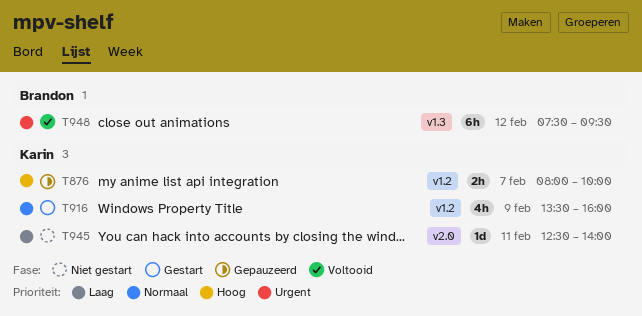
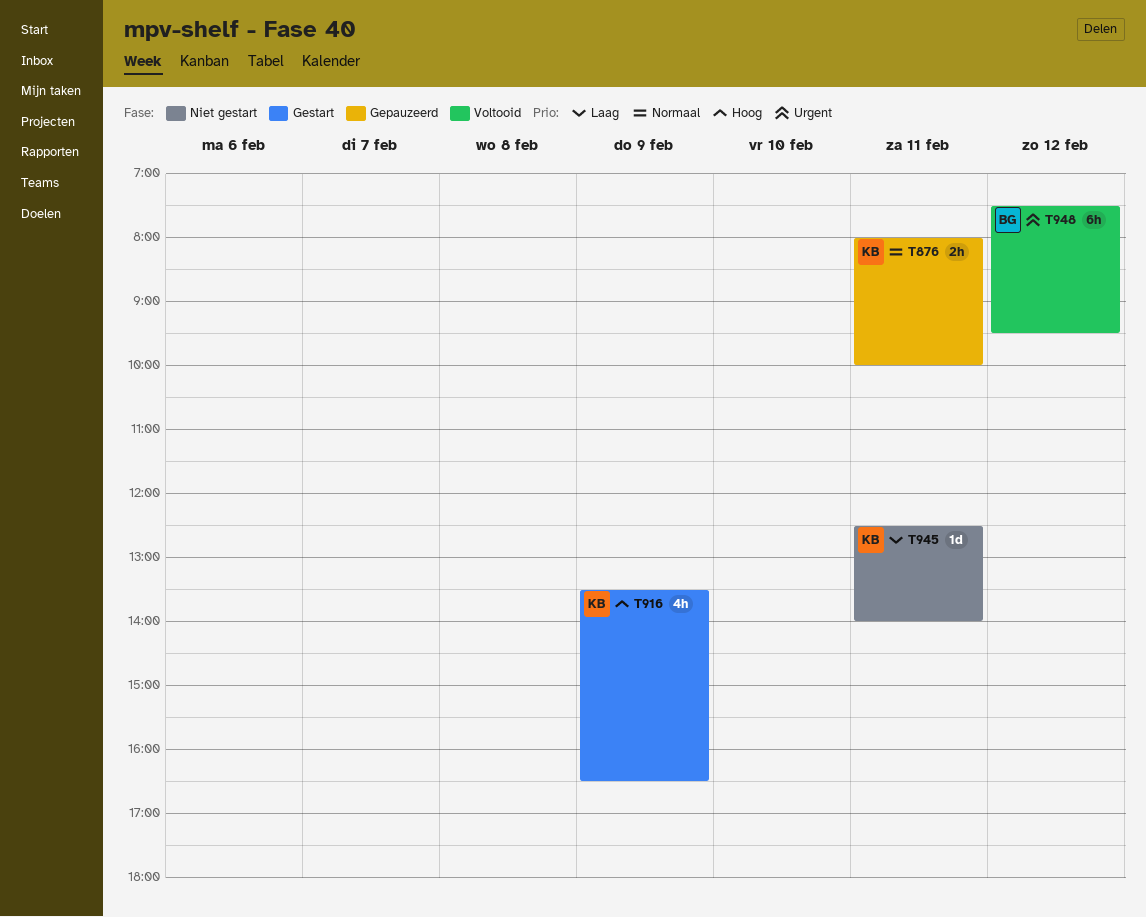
T876, priority: Hoog -> Normaal
T876, day: Feb 7 -> Feb 11
T916, priority: Normaal -> Hoog
T916, ends: 16:00 -> 16:30

